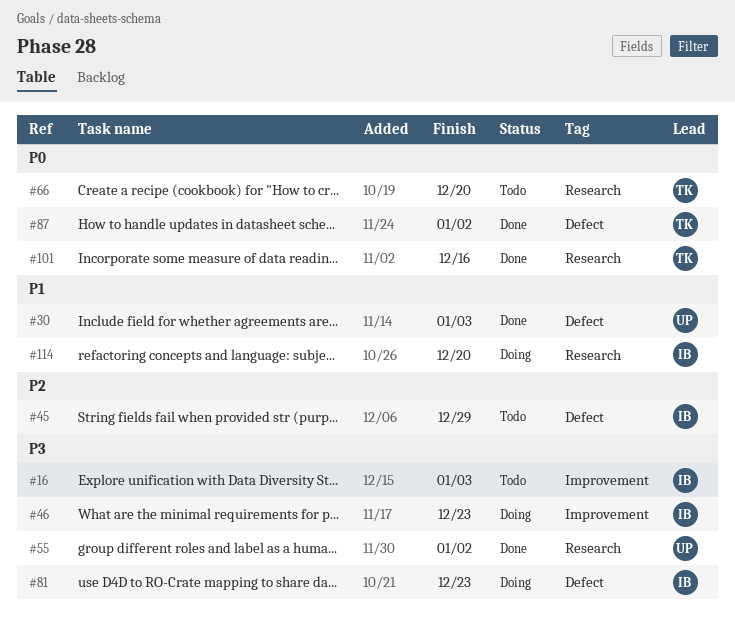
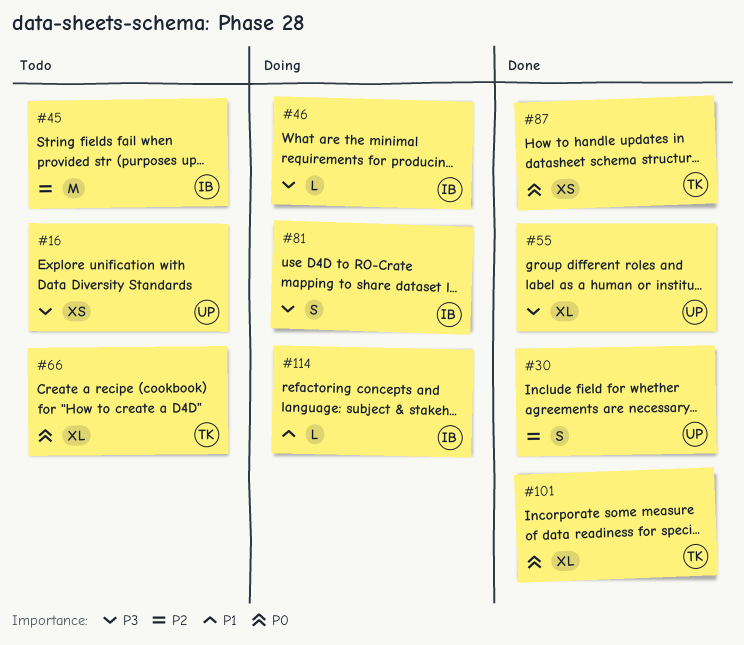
#16, owner: IB -> UP
#30, priority: P1 -> P2

